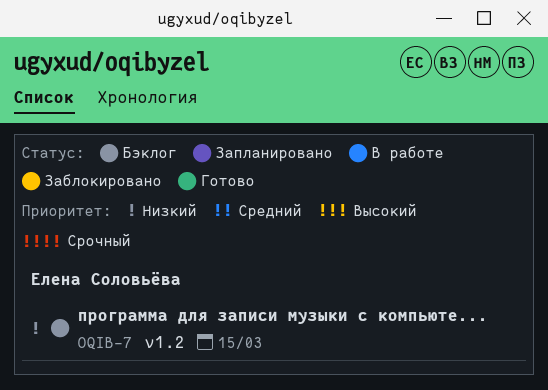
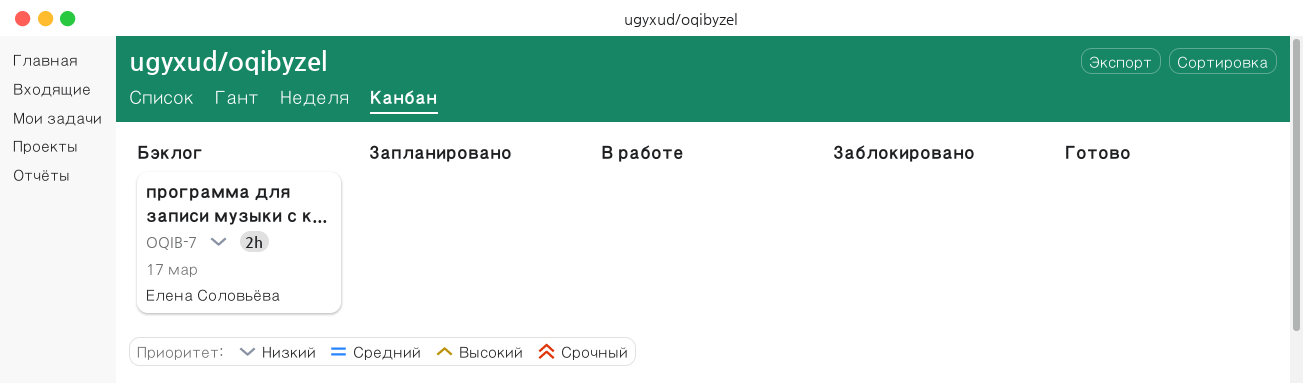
OQIB-7, due: Mar 15 -> Mar 17

